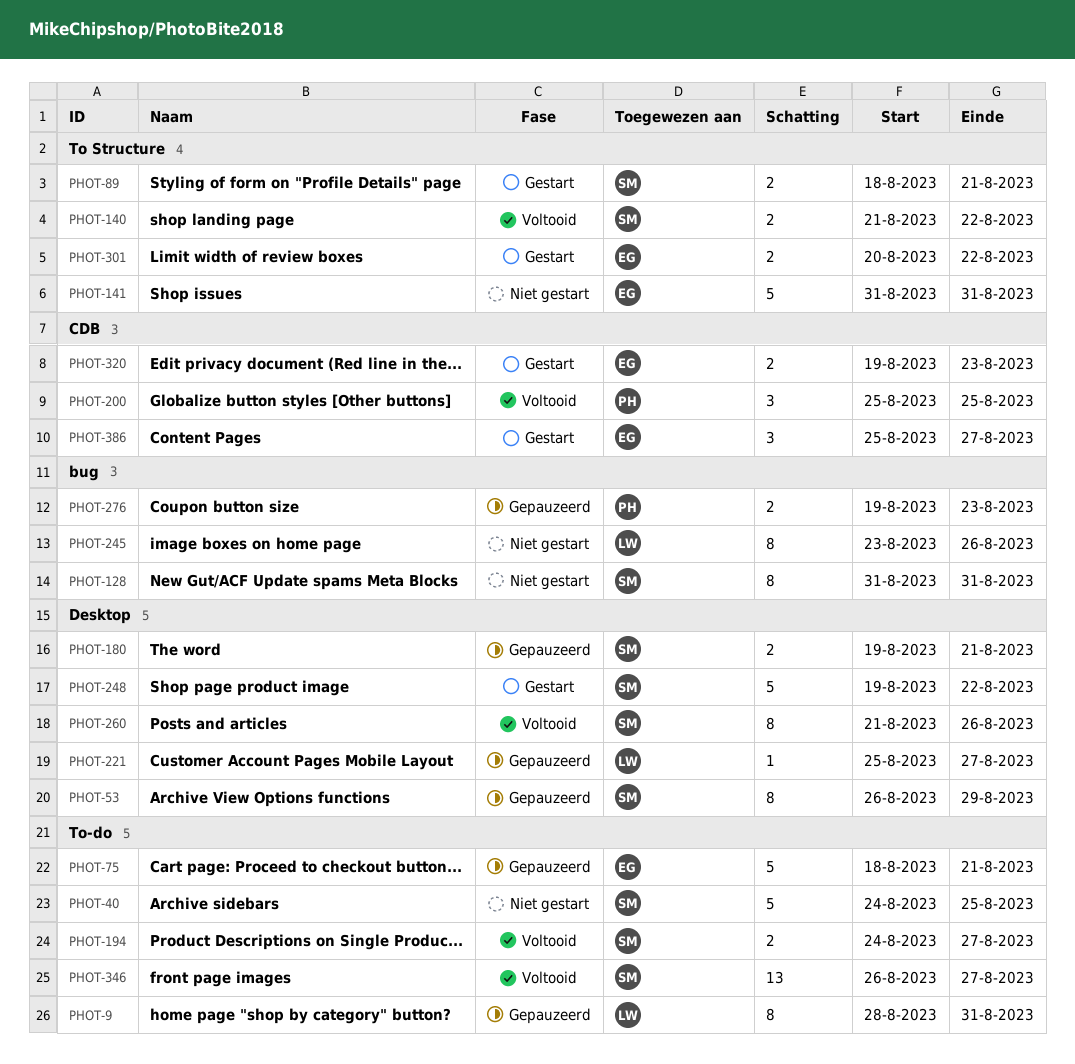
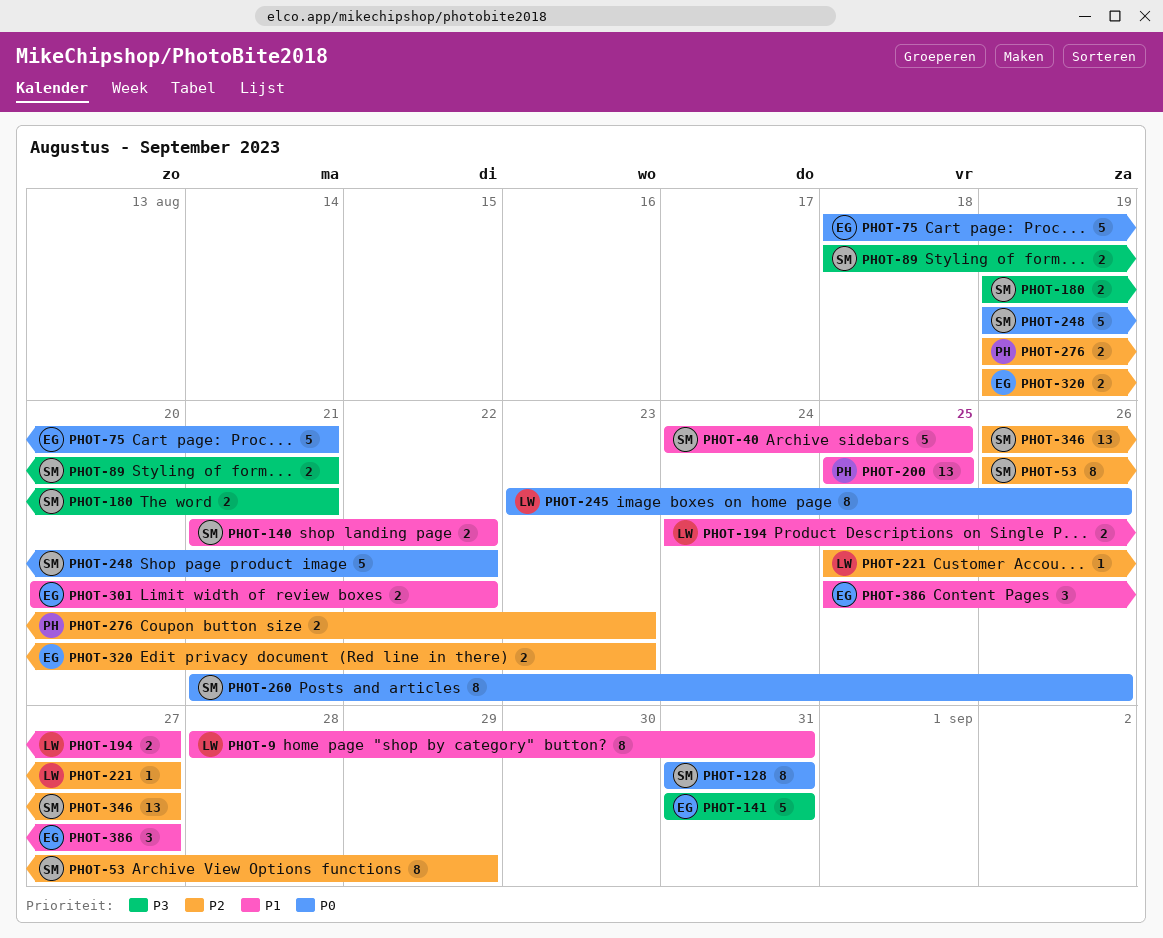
PHOT-194, owner: SM -> LW
PHOT-200, estimate: 3 -> 13

